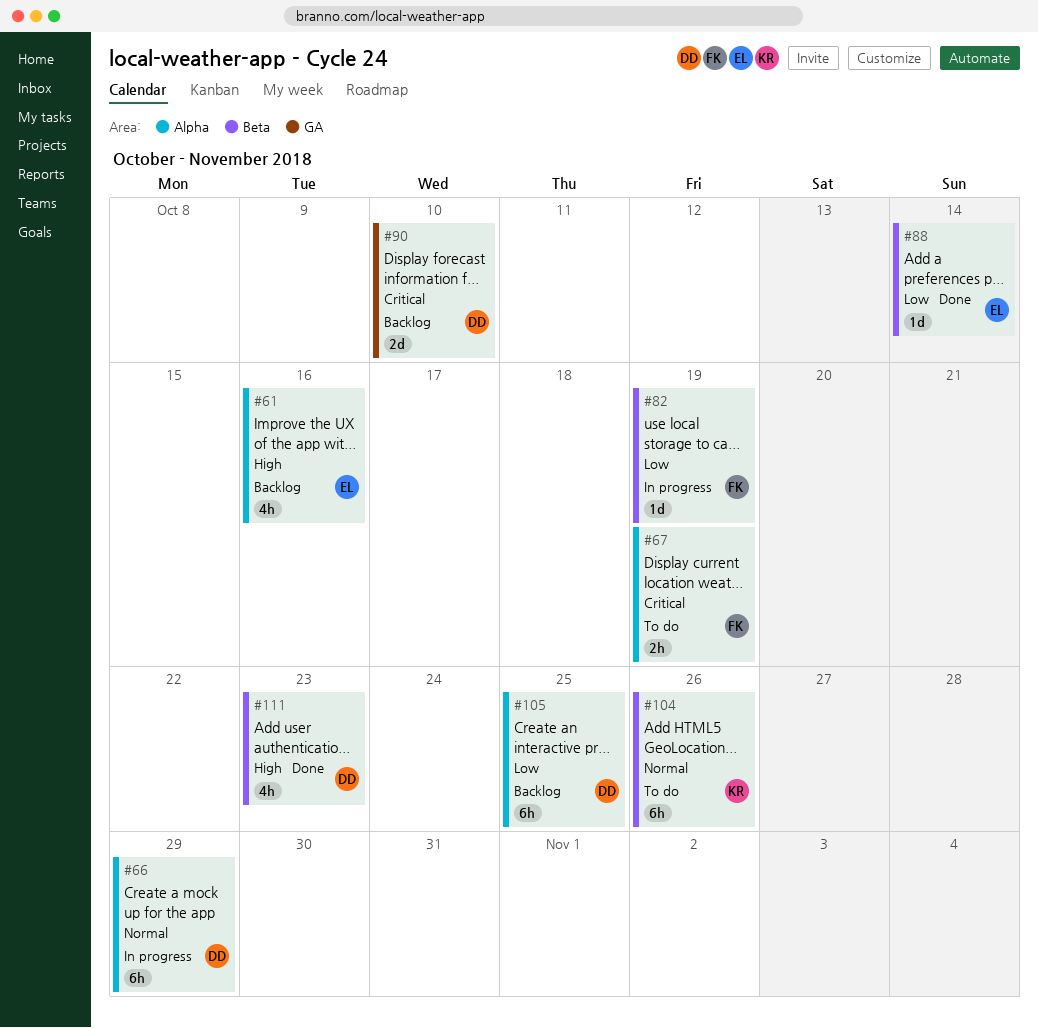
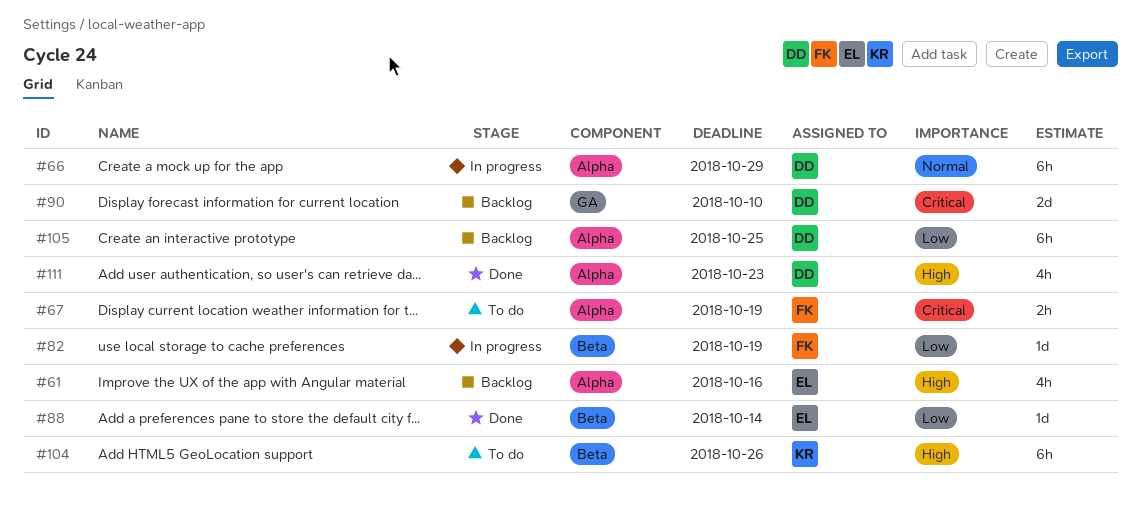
#104, priority: Normal -> High
#111, label: Beta -> Alpha

